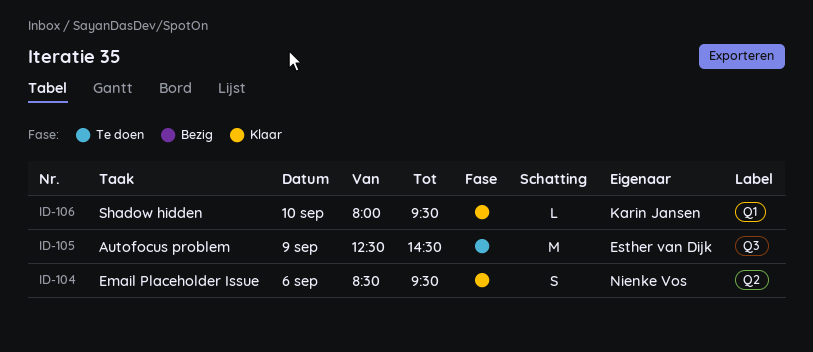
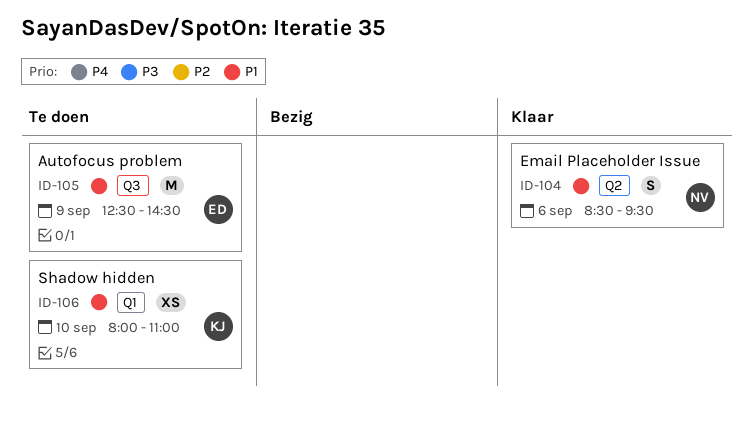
ID-106, status: Klaar -> Te doen
ID-106, estimate: L -> XS
ID-106, ends: 09:30 -> 11:00

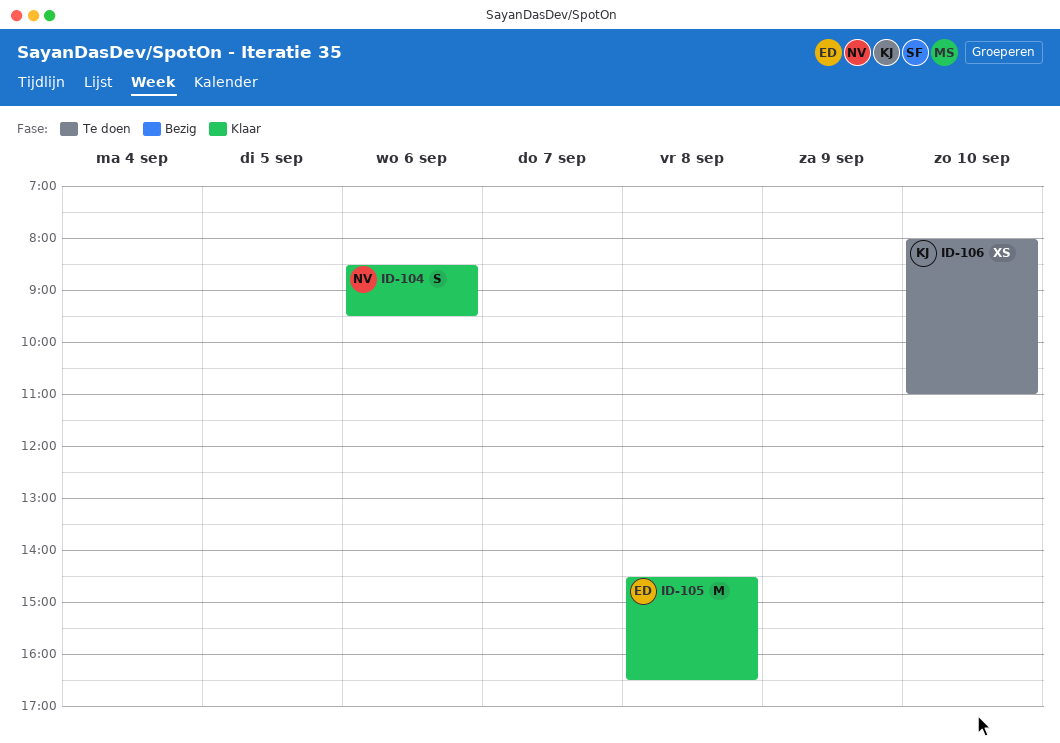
ID-105, status: Te doen -> Klaar
ID-105, day: Sep 9 -> Sep 8
ID-105, begins: 12:30 -> 14:30
ID-105, ends: 14:30 -> 16:30

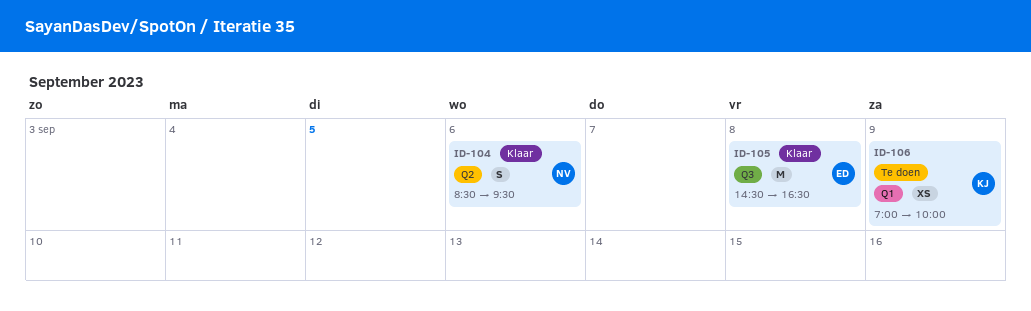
ID-106, day: Sep 10 -> Sep 9
ID-106, begins: 08:00 -> 07:00
ID-106, ends: 11:00 -> 10:00

